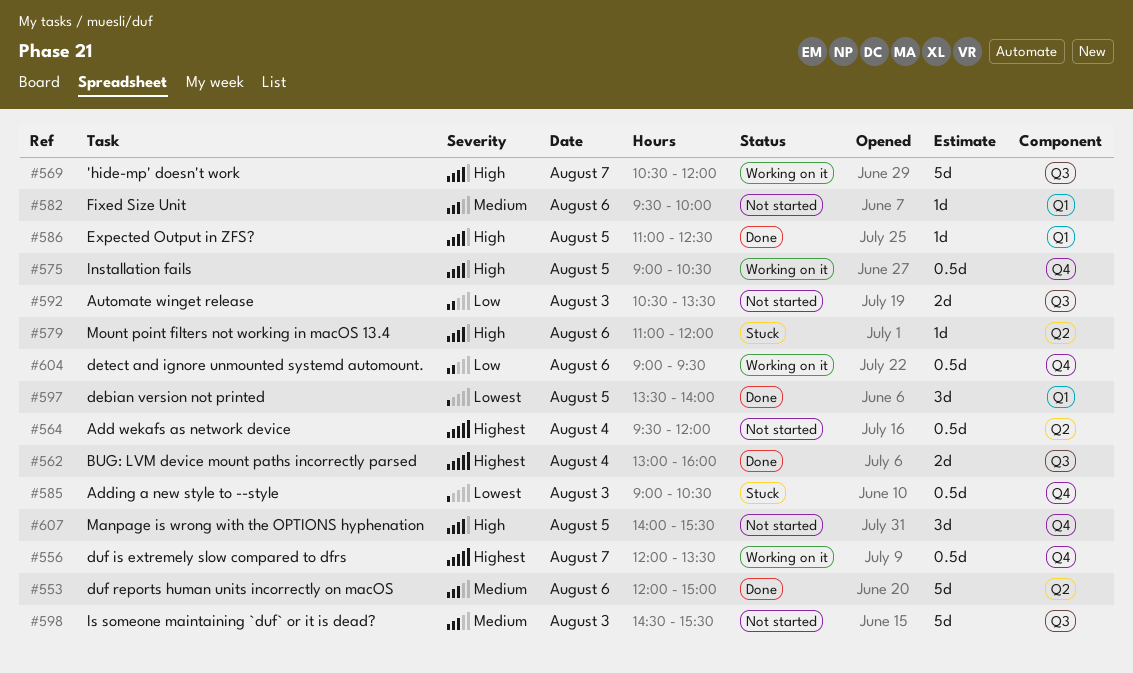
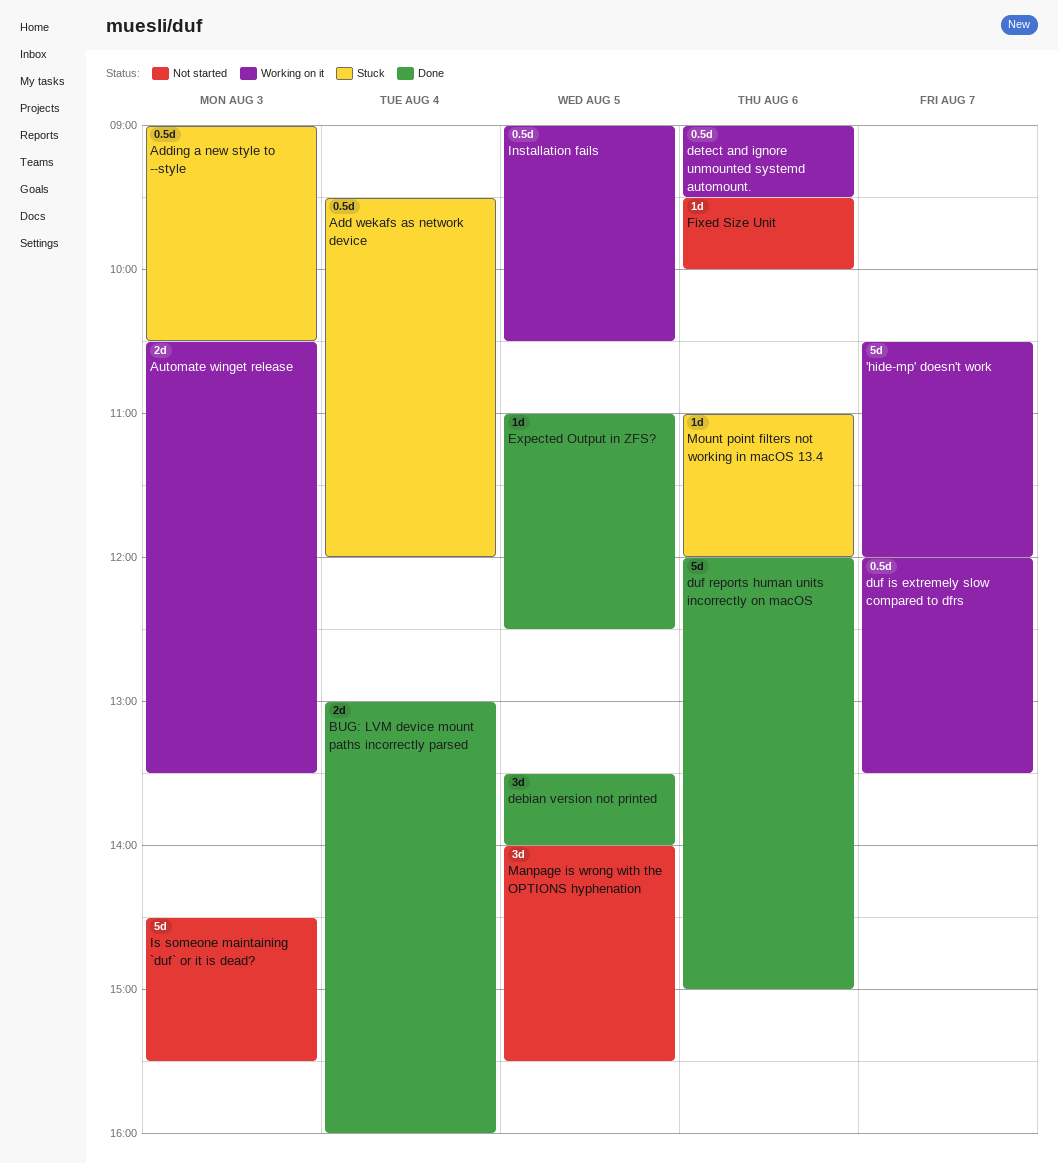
Add wekafs as network device, status: Not started -> Stuck
Automate winget release, status: Not started -> Working on it

